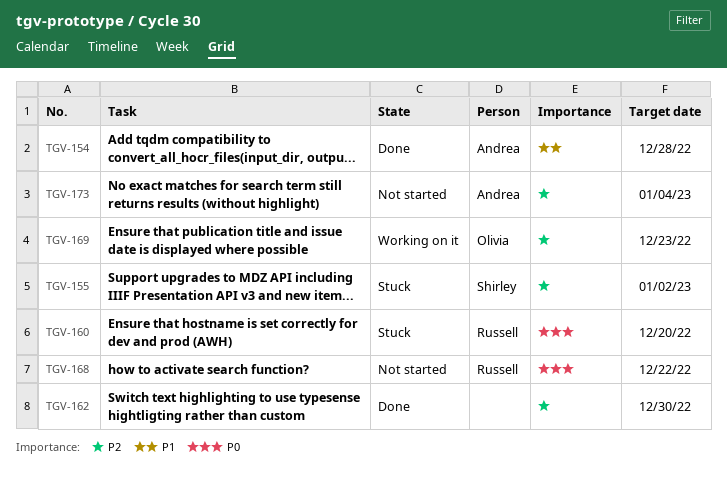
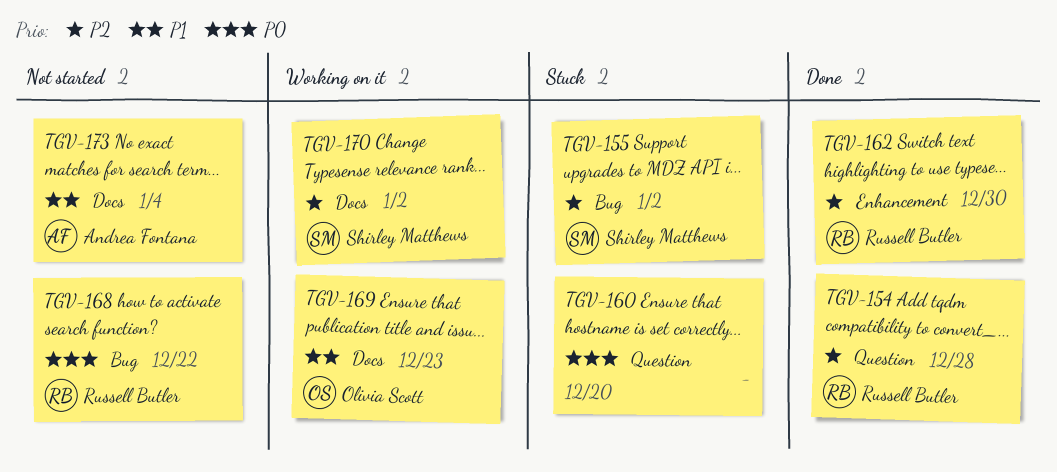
TGV-154, owner: Andrea Fontana -> Russell Butler
TGV-154, priority: P1 -> P2
TGV-160, owner: Russell Butler -> none
TGV-162, owner: none -> Russell Butler
TGV-169, priority: P2 -> P1
TGV-170: none -> present
TGV-173, priority: P2 -> P1

